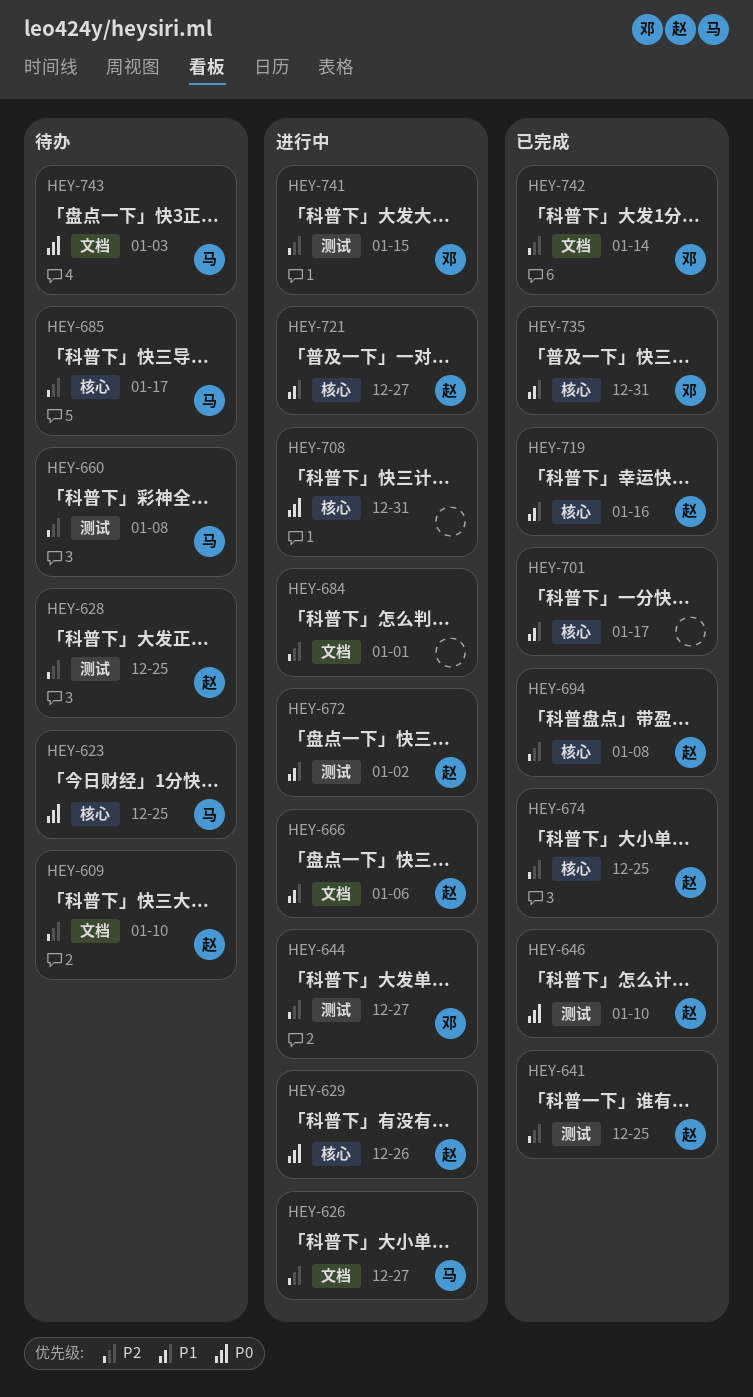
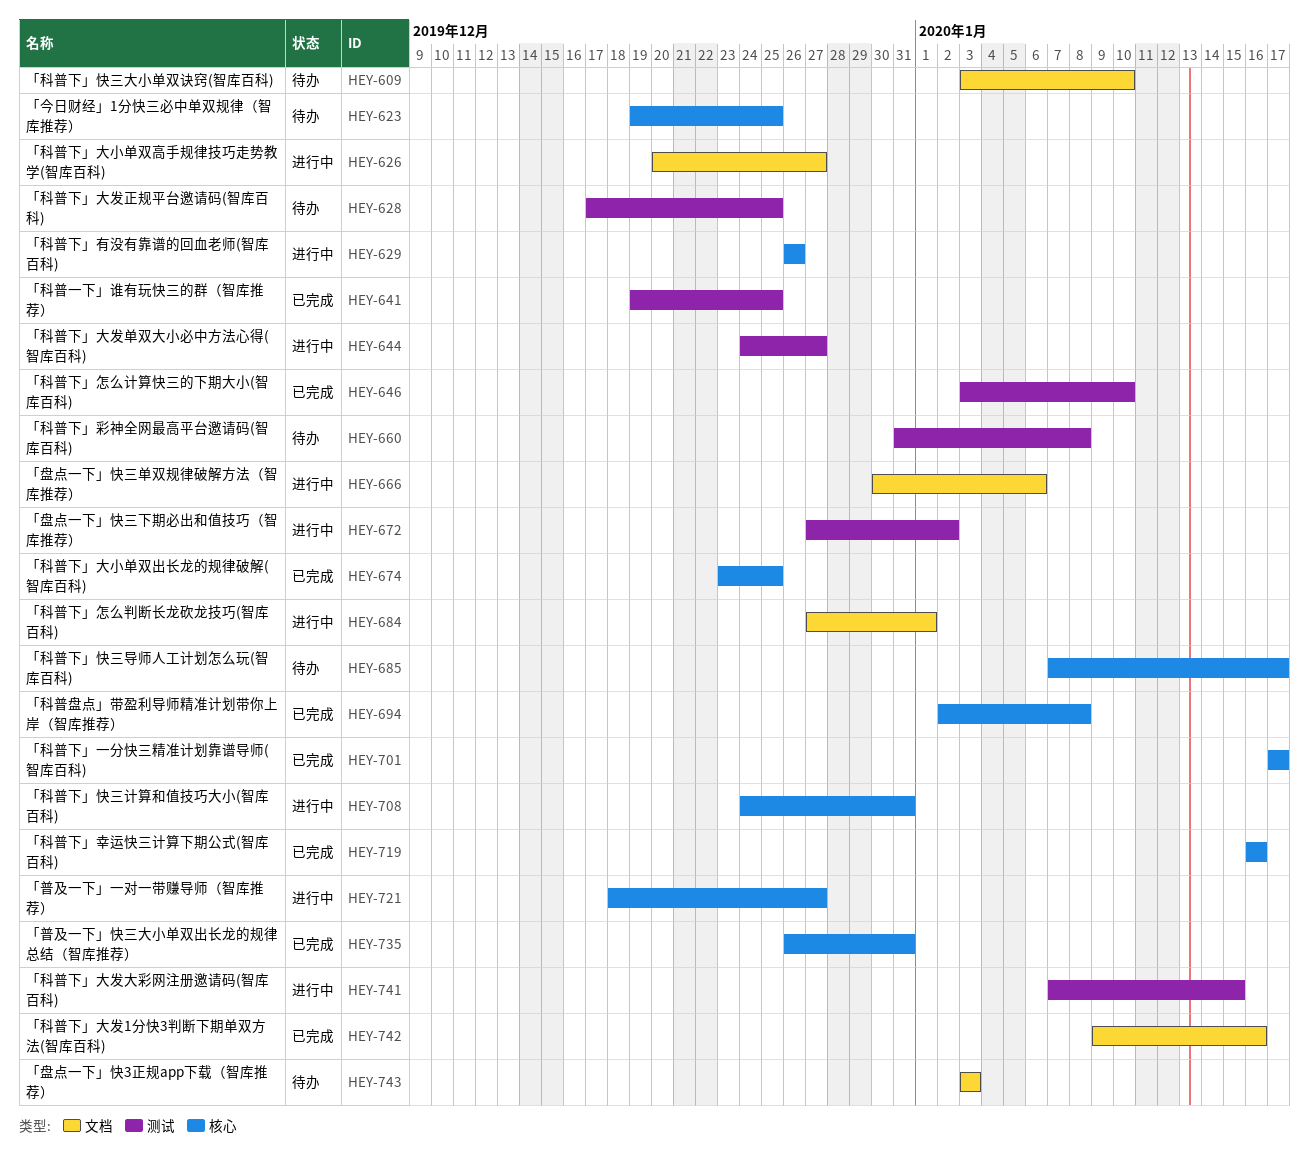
HEY-742, due: Jan 14 -> Jan 16

